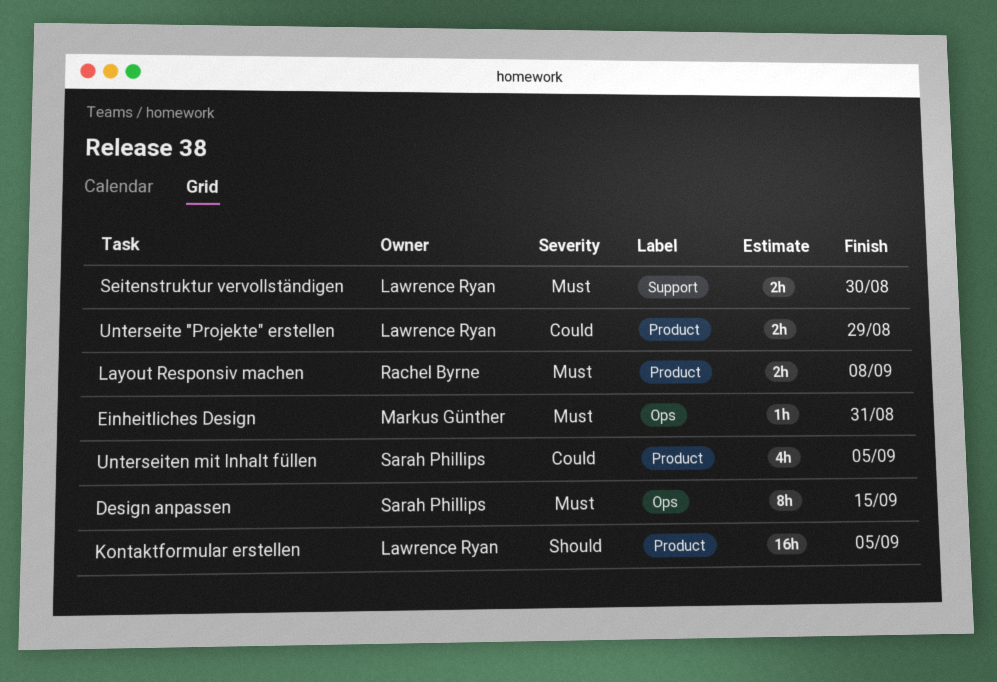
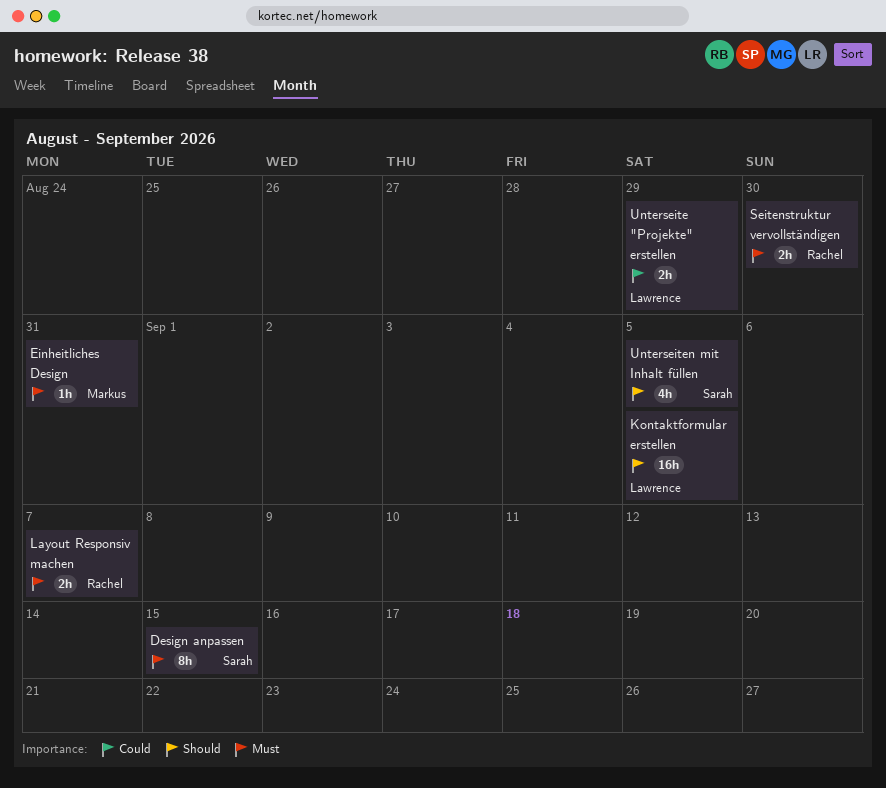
Layout Responsiv machen, due: Sep 8 -> Sep 7
Seitenstruktur vervollständigen, owner: Lawrence Ryan -> Rachel Byrne
Unterseiten mit Inhalt füllen, priority: Could -> Should

